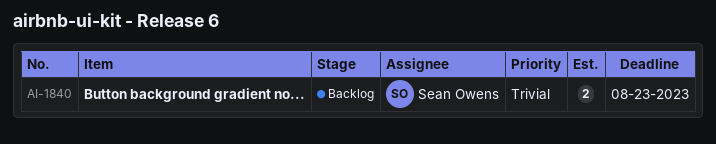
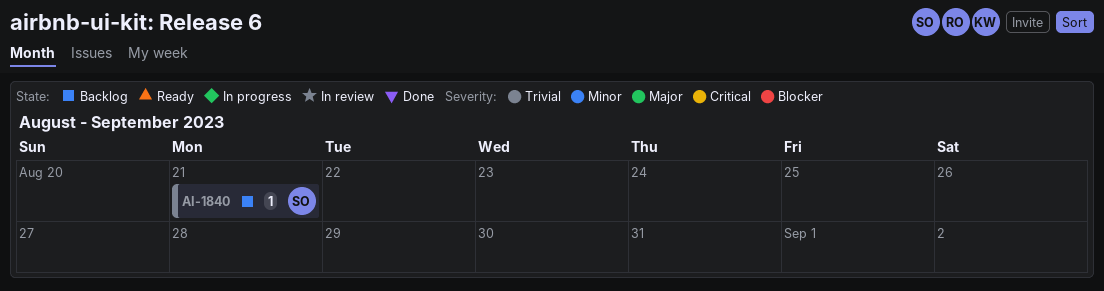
AI-1840, estimate: 2 -> 1
AI-1840, due: Aug 23 -> Aug 21

